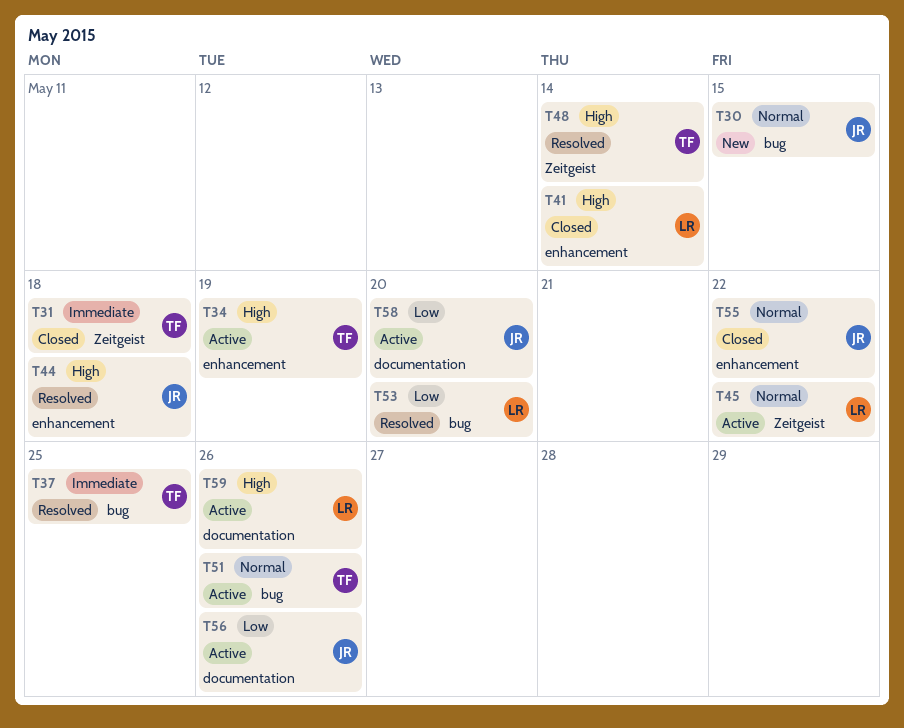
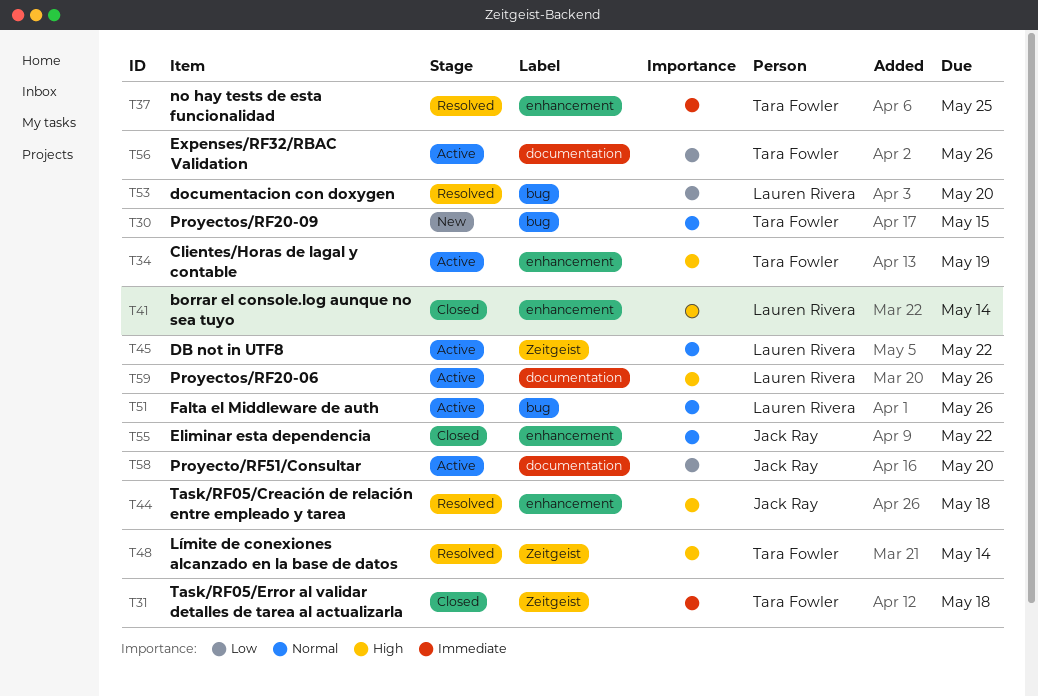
T30, owner: Jack Ray -> Tara Fowler
T37, label: bug -> enhancement
T51, owner: Tara Fowler -> Lauren Rivera
T56, owner: Jack Ray -> Tara Fowler

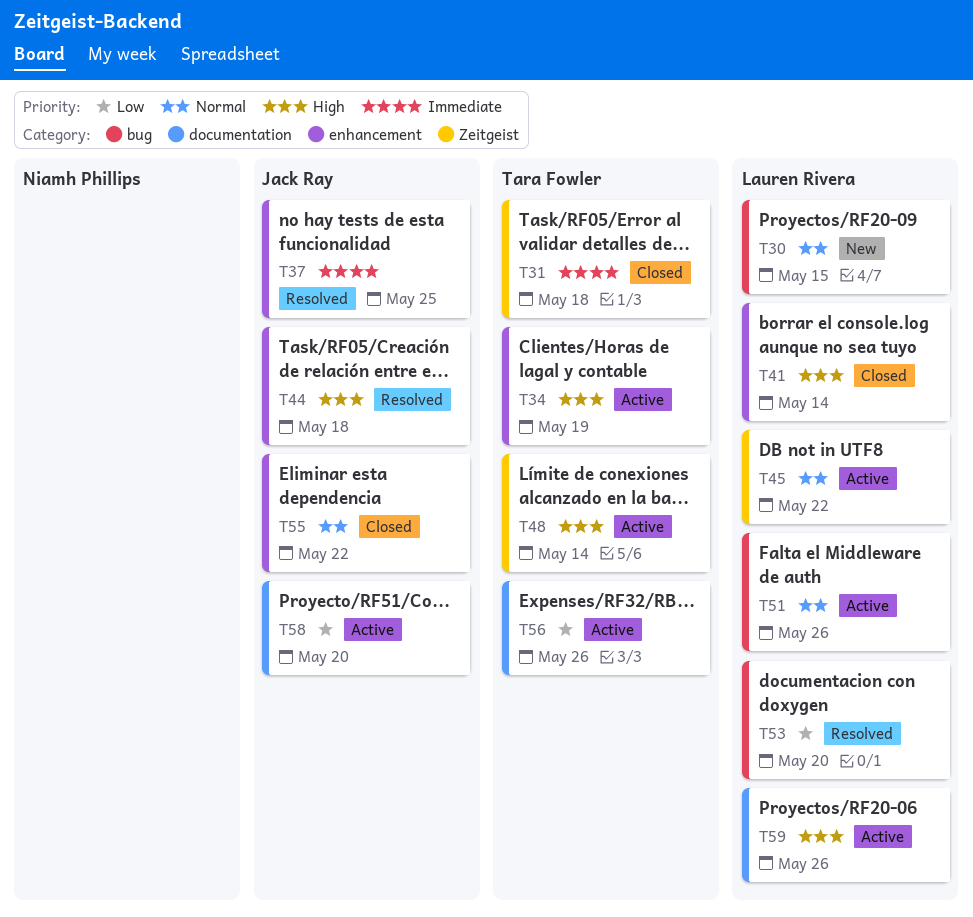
T30, owner: Tara Fowler -> Lauren Rivera
T37, owner: Tara Fowler -> Jack Ray
T48, status: Resolved -> Active

